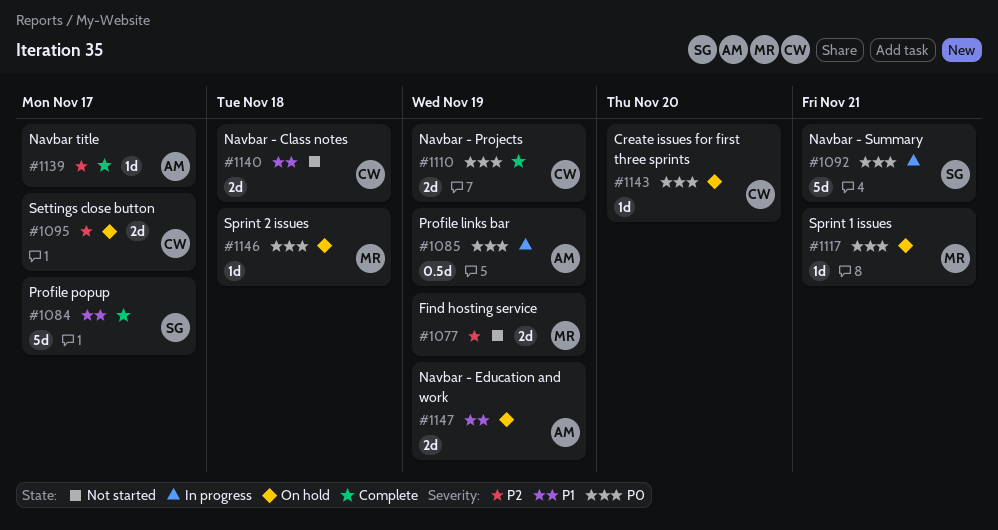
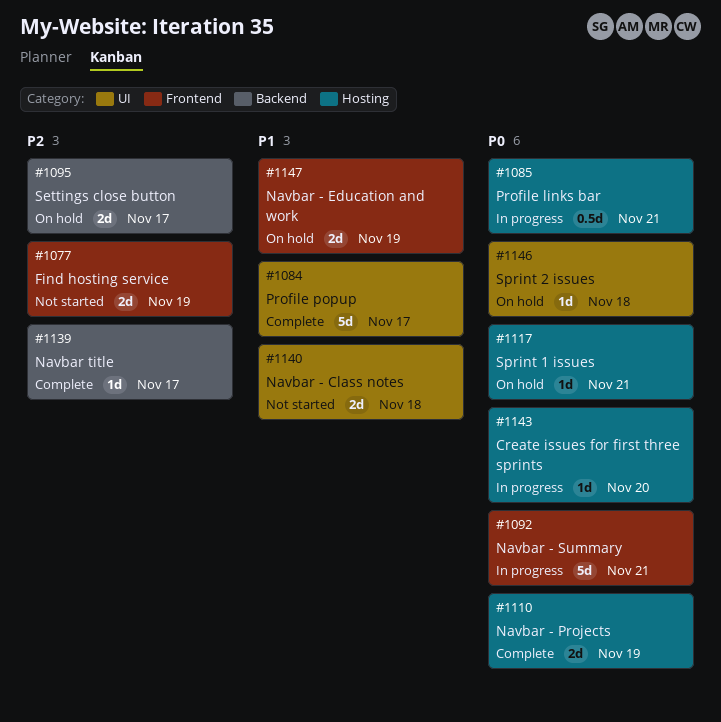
#1085, due: Nov 19 -> Nov 21
#1143, status: On hold -> In progress

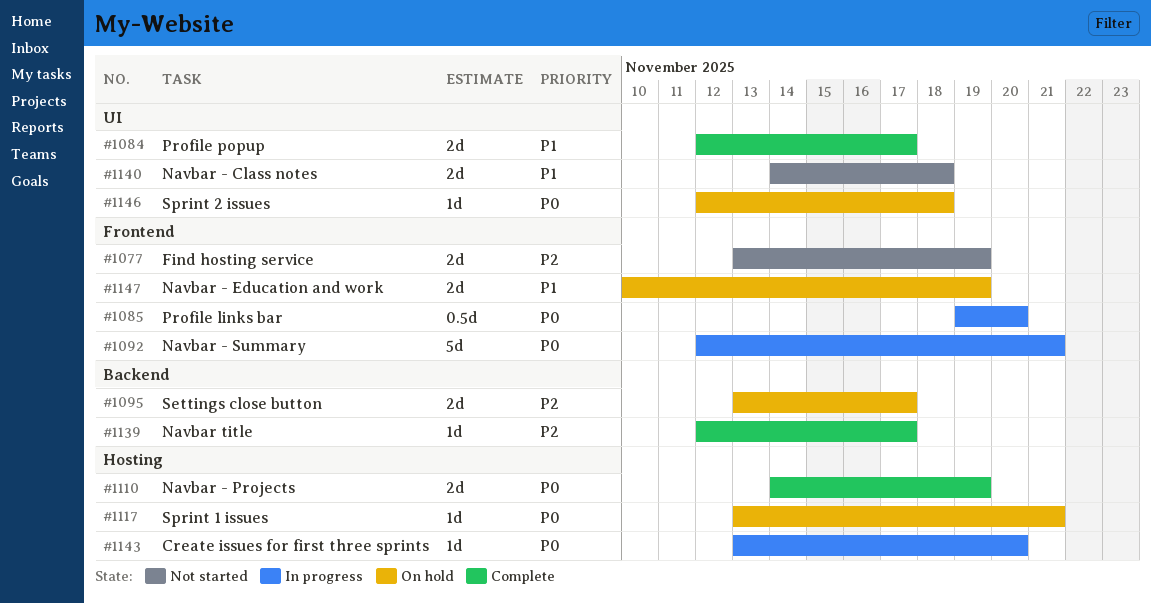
#1084, estimate: 5d -> 2d
#1085, label: Hosting -> Frontend
#1085, due: Nov 21 -> Nov 20

